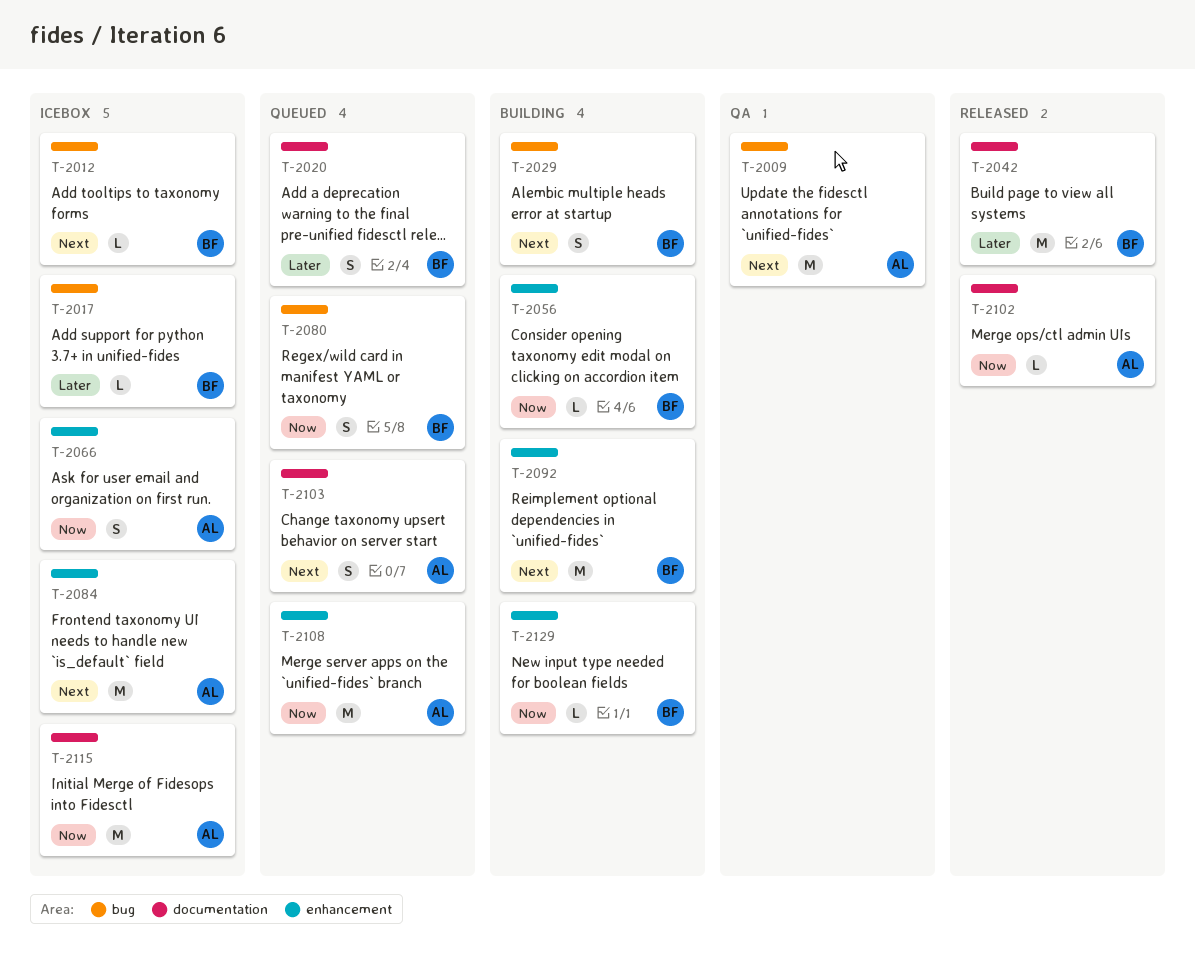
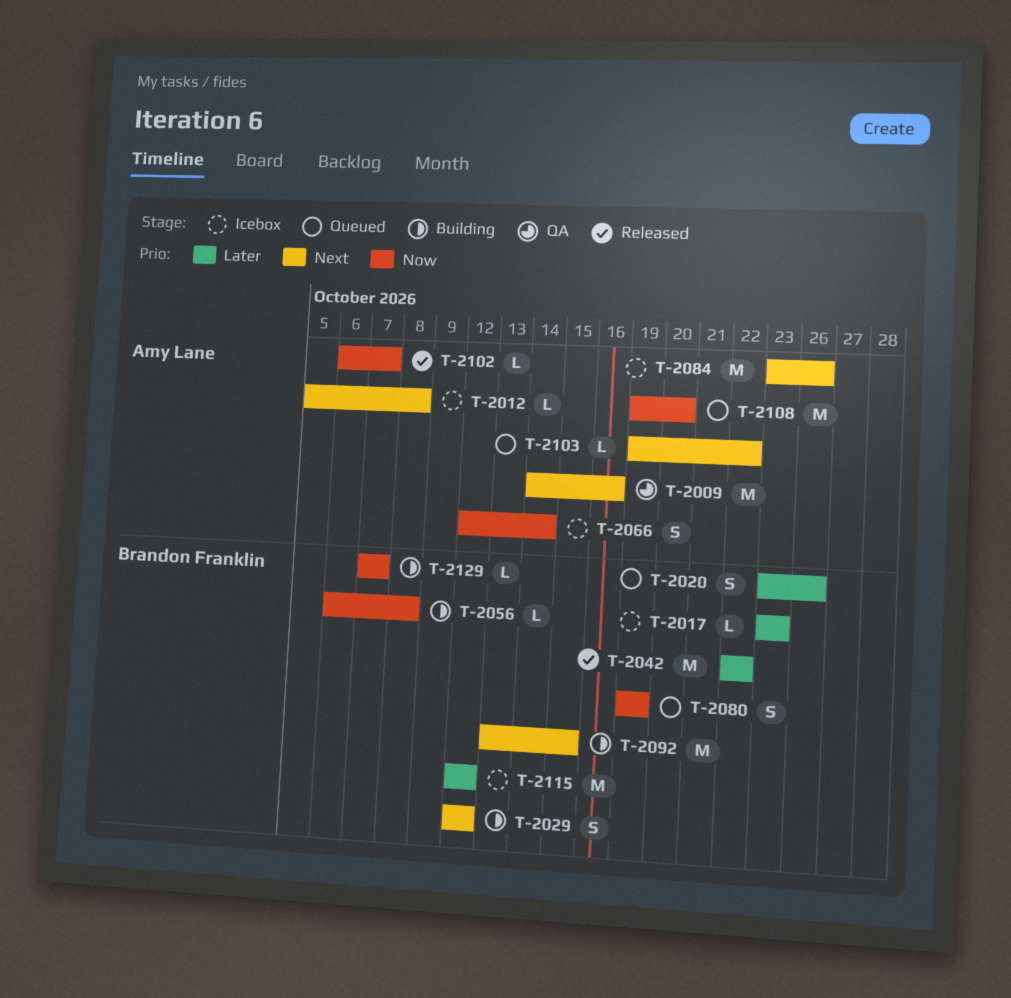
T-2012, owner: Brandon Franklin -> Amy Lane
T-2103, estimate: S -> L
T-2115, owner: Amy Lane -> Brandon Franklin
T-2115, priority: Now -> Later

